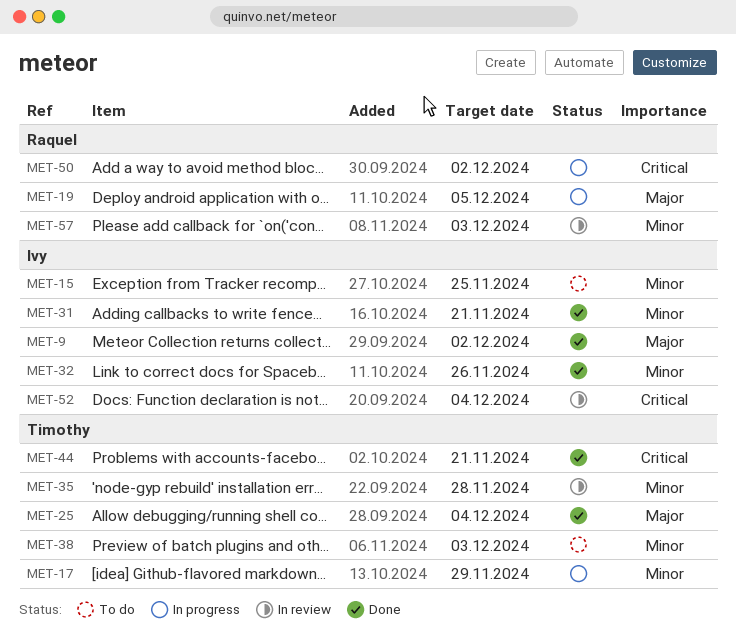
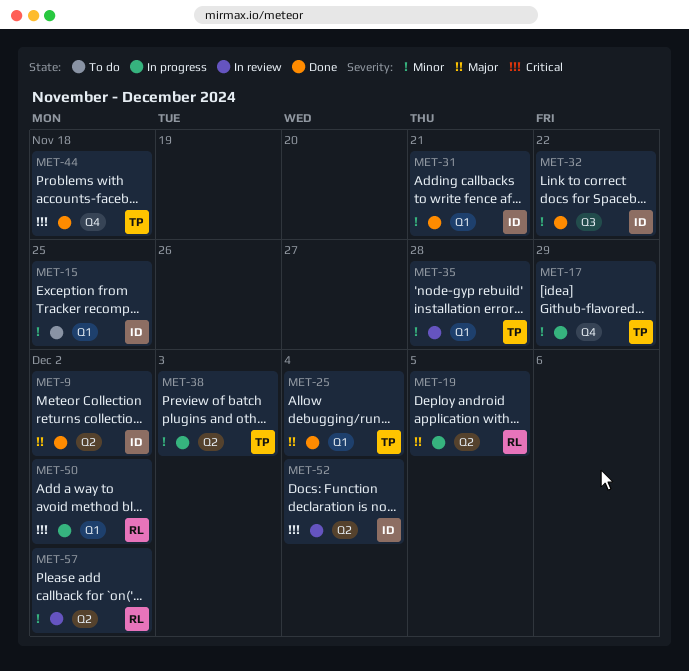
MET-32, due: Nov 26 -> Nov 22
MET-38, status: To do -> In progress
MET-44, due: Nov 21 -> Nov 18
MET-57, due: Dec 3 -> Dec 2

